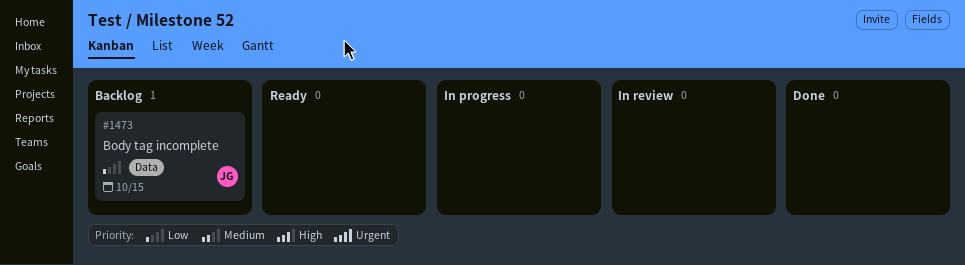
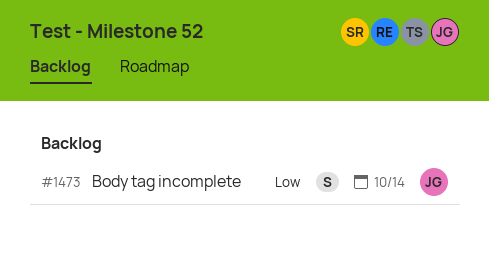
#1473, due: Oct 15 -> Oct 14

